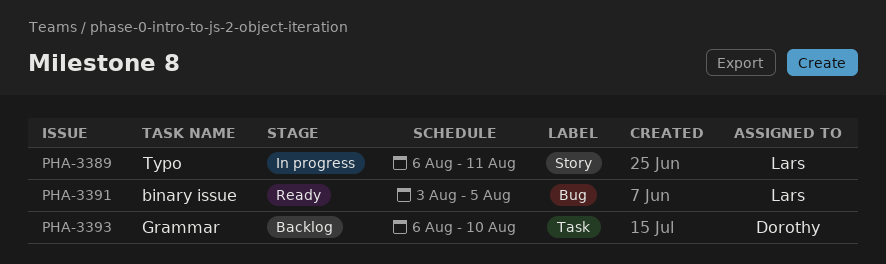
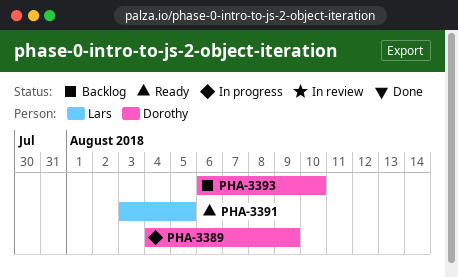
PHA-3389, owner: Lars -> Dorothy
PHA-3389, start: Aug 6 -> Aug 4
PHA-3389, due: Aug 11 -> Aug 9

